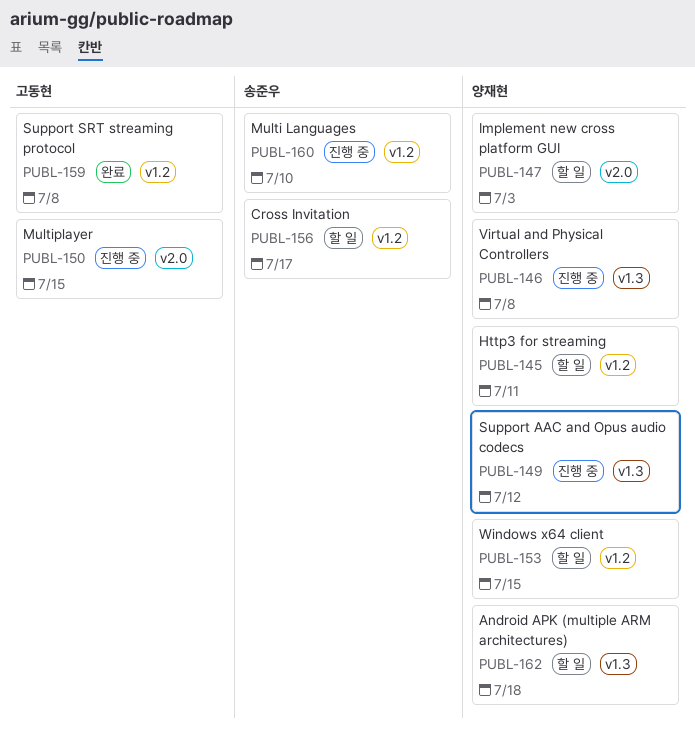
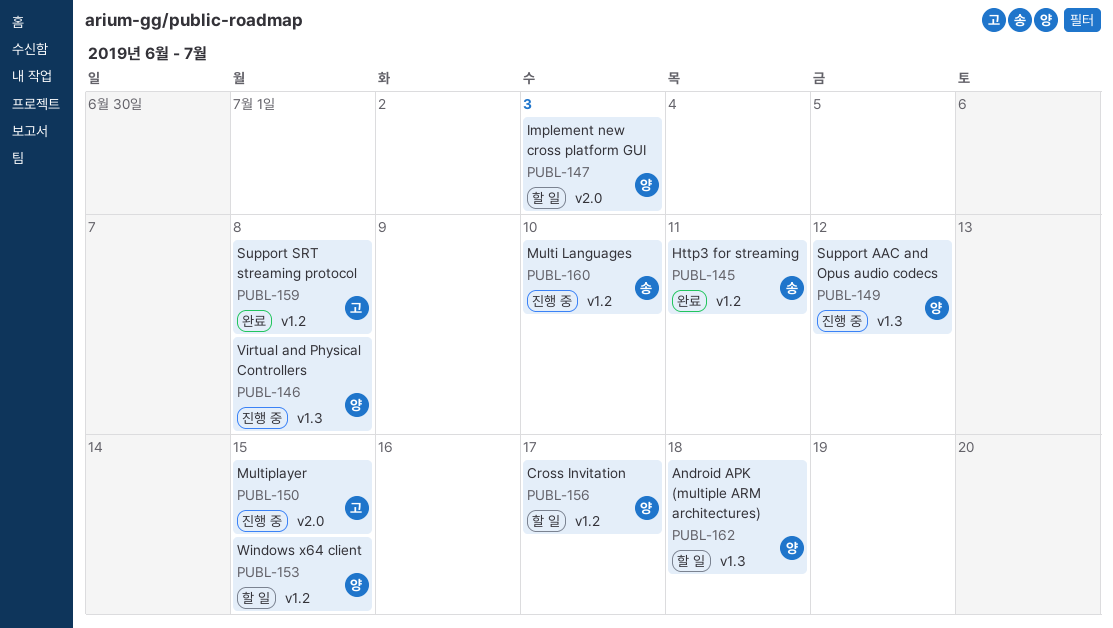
PUBL-145, status: 할 일 -> 완료
PUBL-145, owner: 양재현 -> 송준우
PUBL-156, owner: 송준우 -> 양재현

